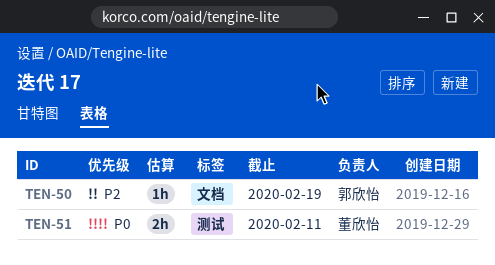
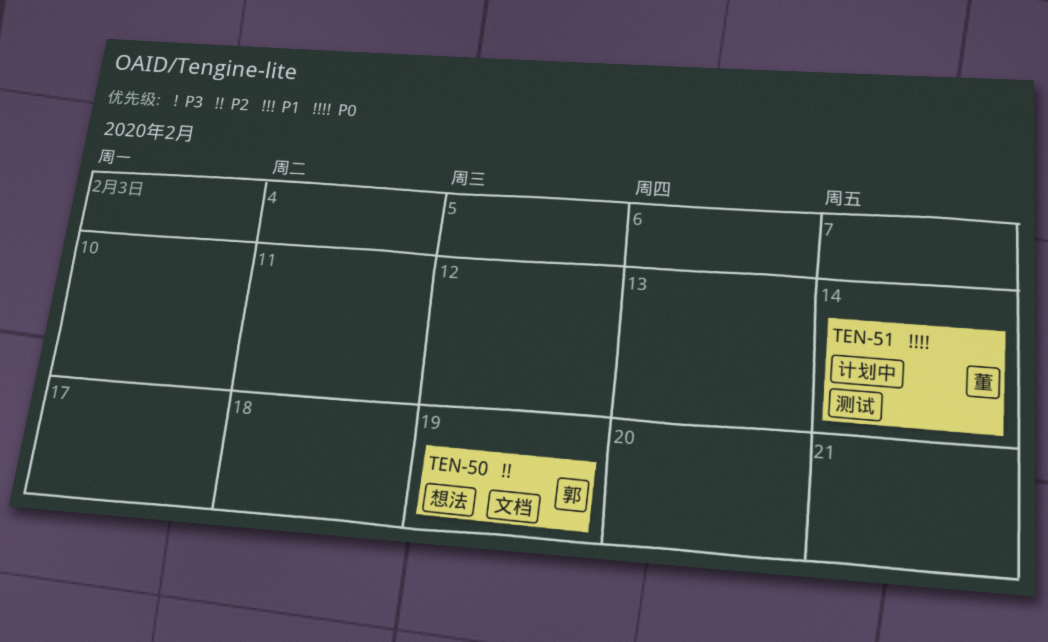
TEN-51, due: Feb 11 -> Feb 14

